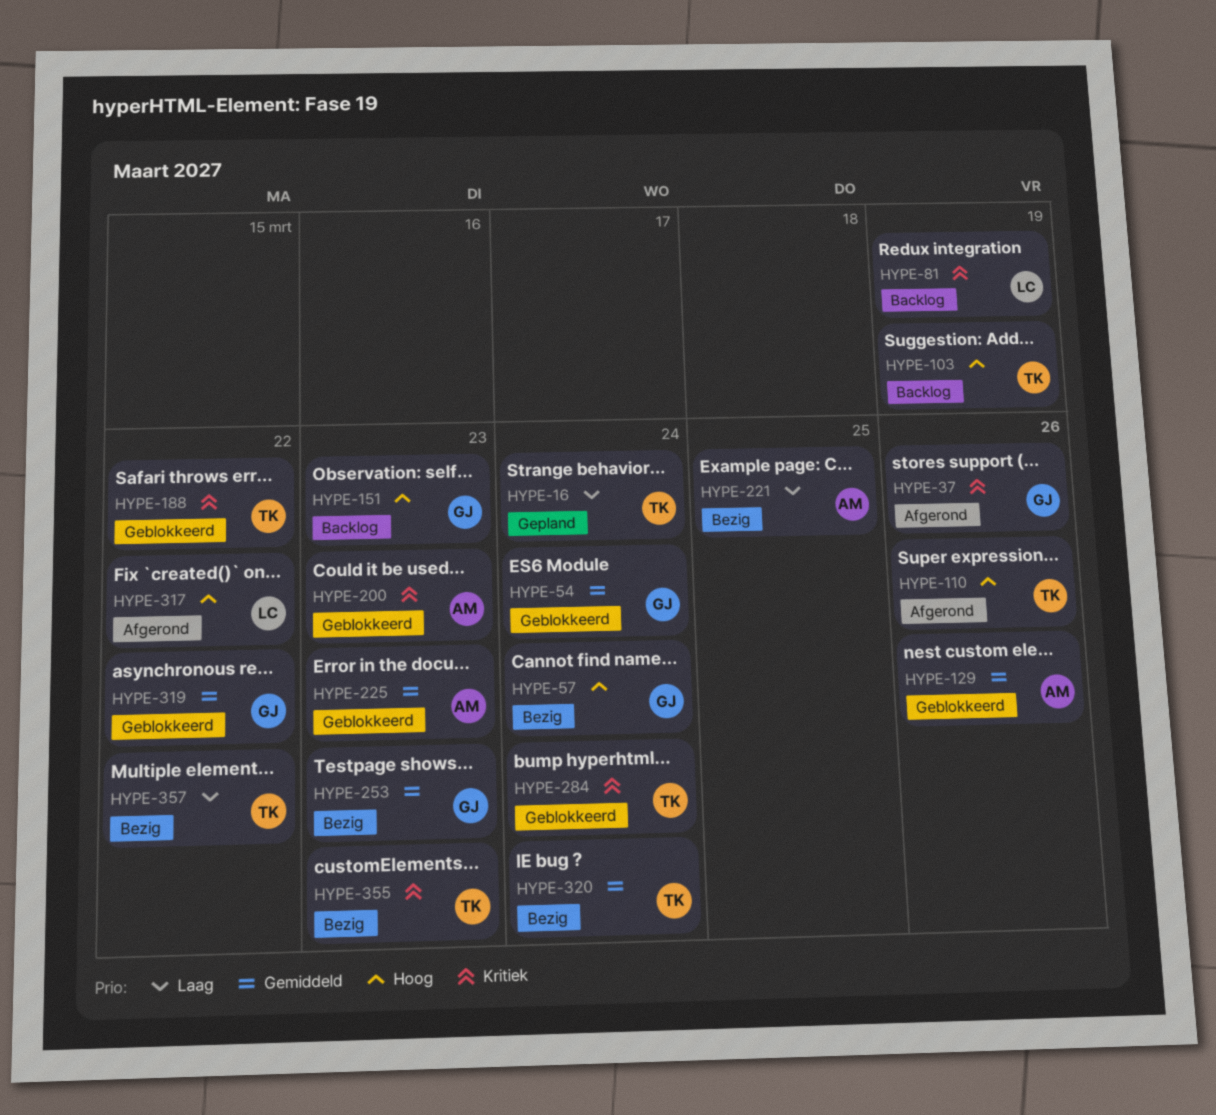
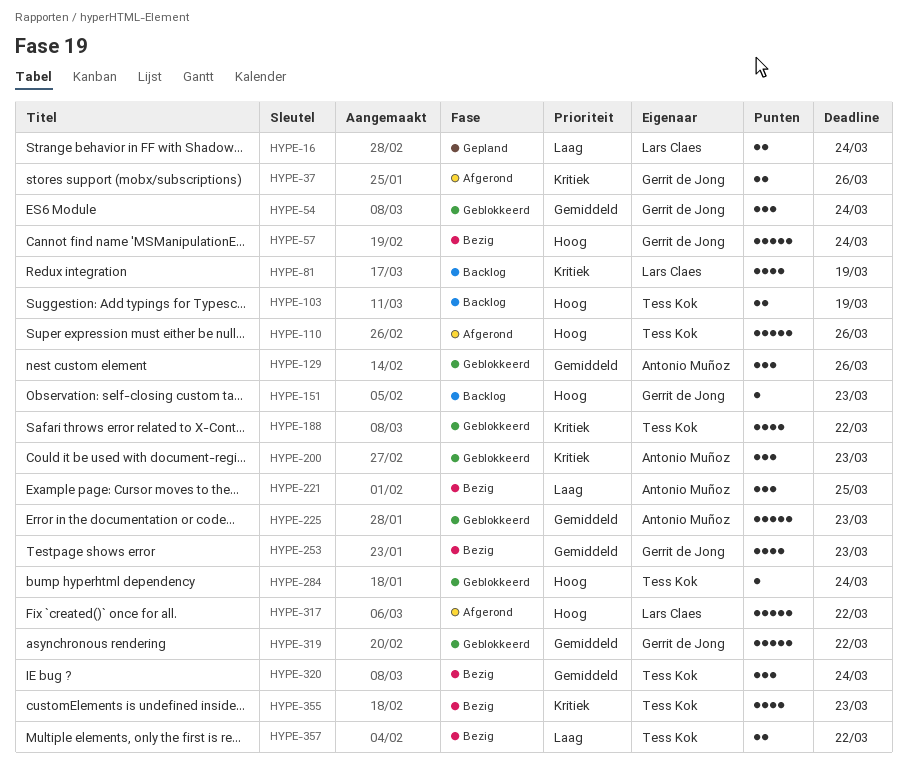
HYPE-16, owner: Tess Kok -> Lars Claes
HYPE-284, priority: Kritiek -> Hoog

